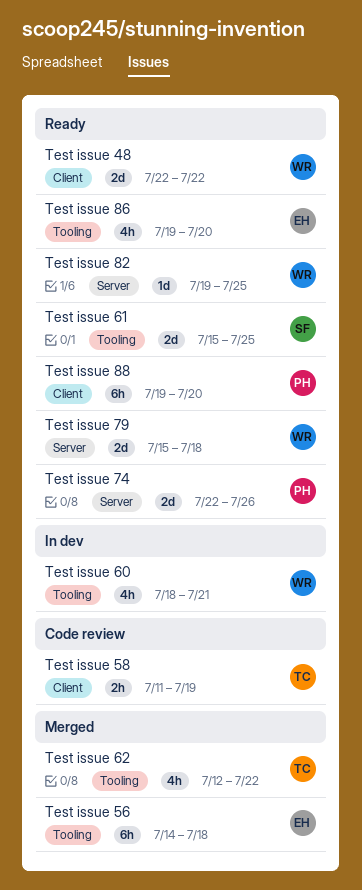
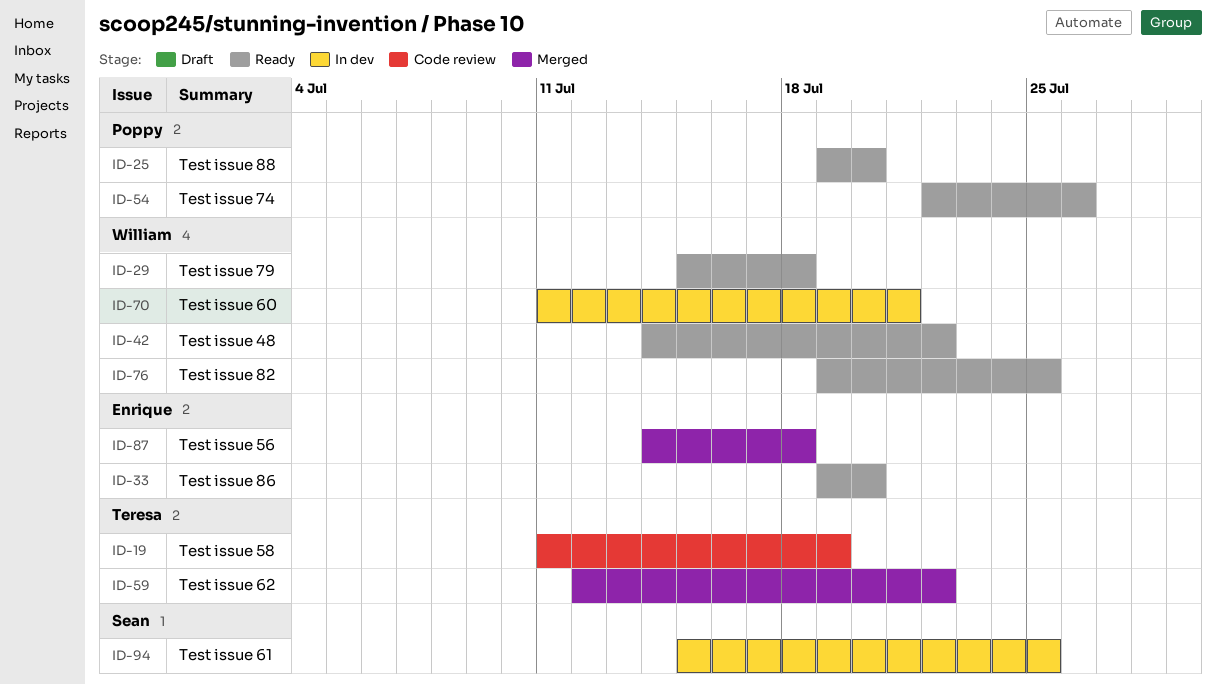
Test issue 48, start: Jul 22 -> Jul 14
Test issue 60, start: Jul 18 -> Jul 11
Test issue 61, status: Ready -> In dev

